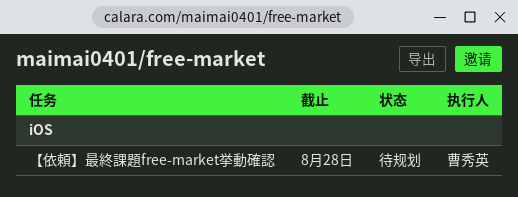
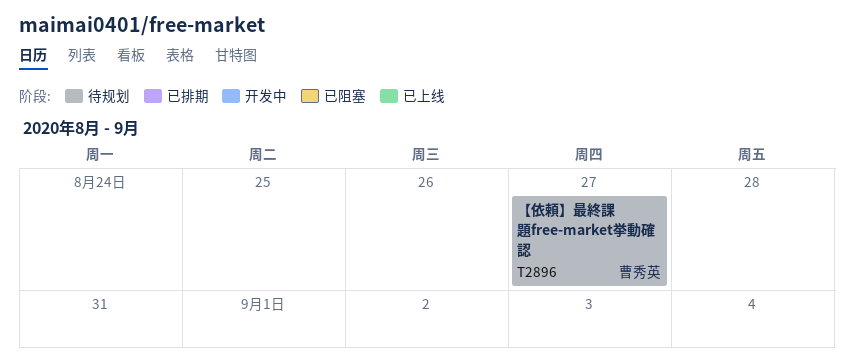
【依頼】最終課題free-market挙動確認, due: Aug 28 -> Aug 27

